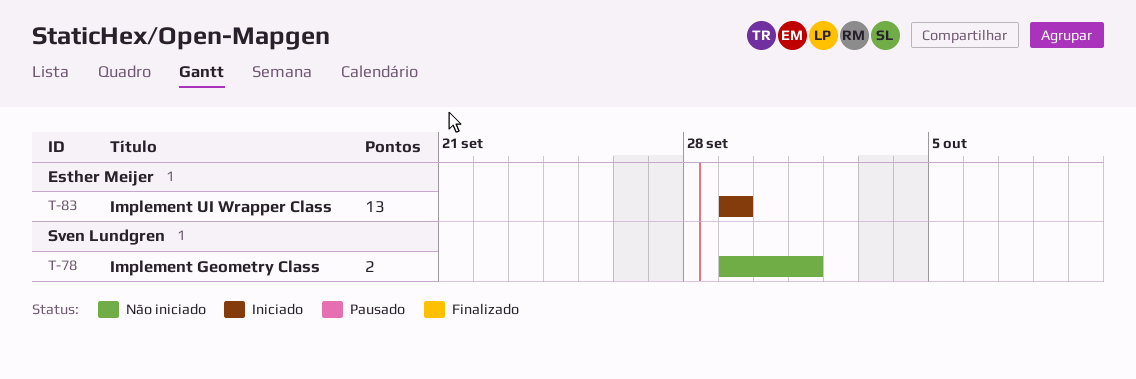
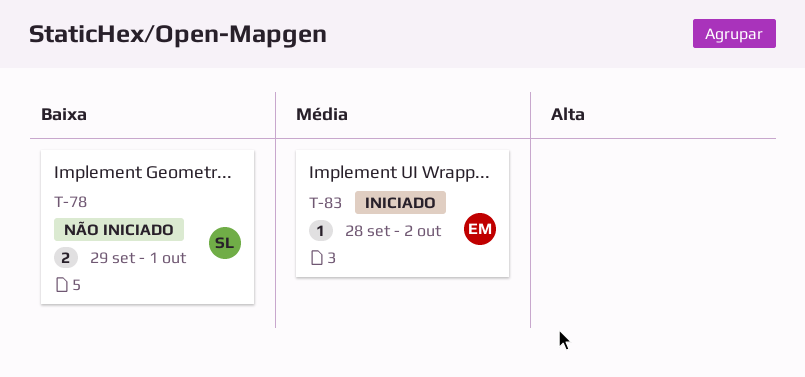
T-83, estimate: 13 -> 1
T-83, start: Sep 29 -> Sep 28
T-83, due: Sep 29 -> Oct 2

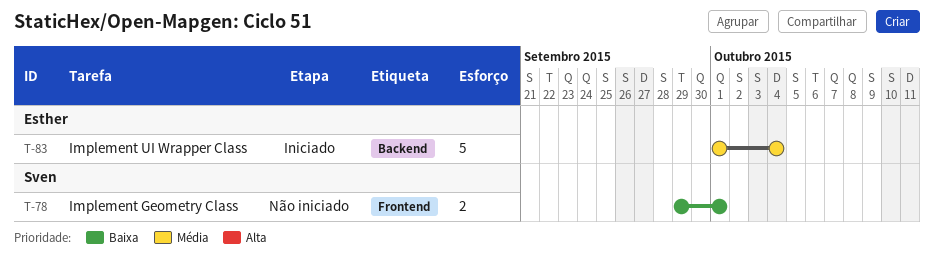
T-83, estimate: 1 -> 5
T-83, start: Sep 28 -> Oct 1
T-83, due: Oct 2 -> Oct 4

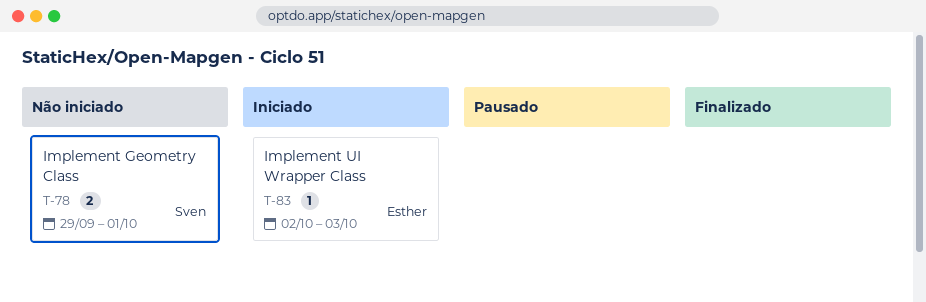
T-83, estimate: 5 -> 1
T-83, start: Oct 1 -> Oct 2
T-83, due: Oct 4 -> Oct 3

